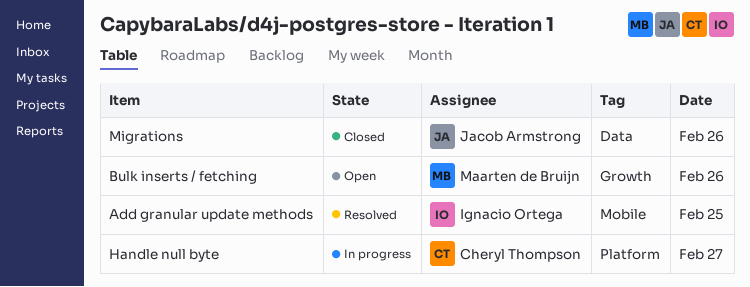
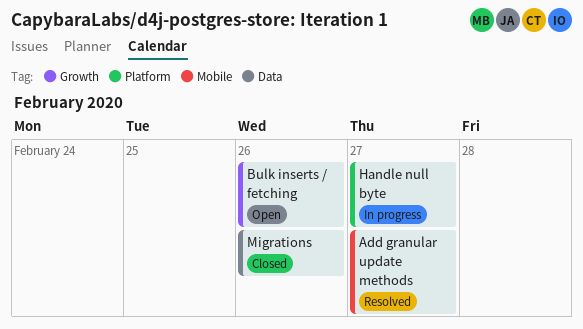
Add granular update methods, day: Feb 25 -> Feb 27

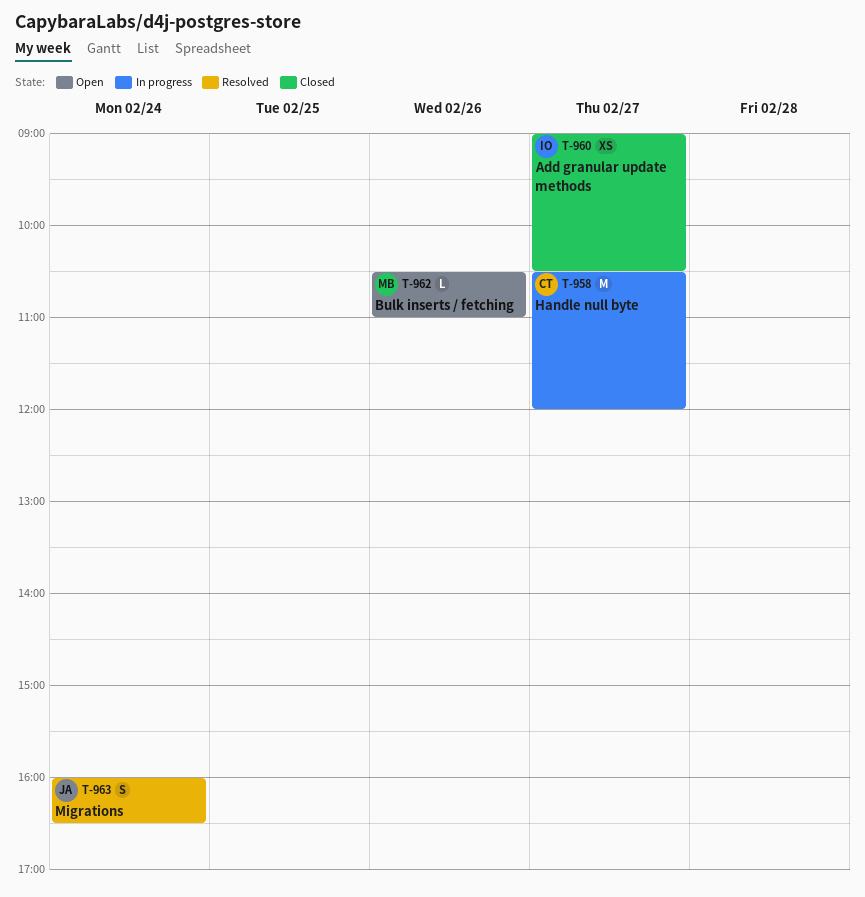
Add granular update methods, status: Resolved -> Closed
Migrations, status: Closed -> Resolved
Migrations, day: Feb 26 -> Feb 24

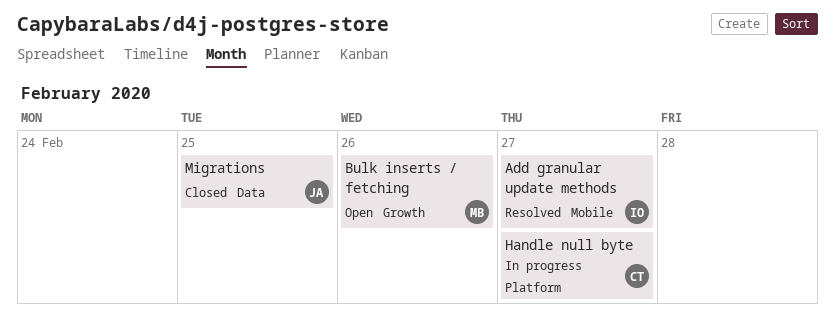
Add granular update methods, status: Closed -> Resolved
Migrations, status: Resolved -> Closed
Migrations, day: Feb 24 -> Feb 25

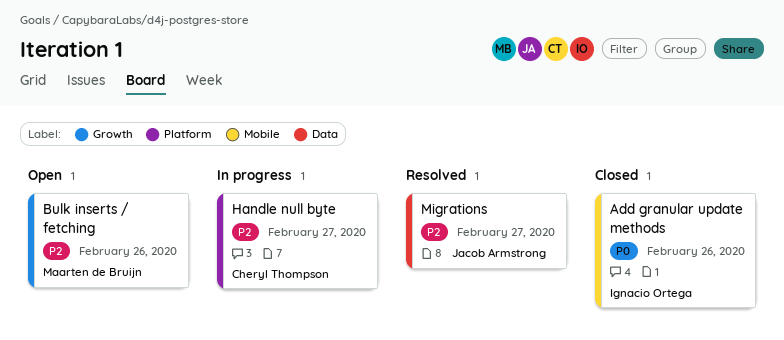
Add granular update methods, status: Resolved -> Closed
Add granular update methods, day: Feb 27 -> Feb 26
Migrations, status: Closed -> Resolved
Migrations, day: Feb 25 -> Feb 27

